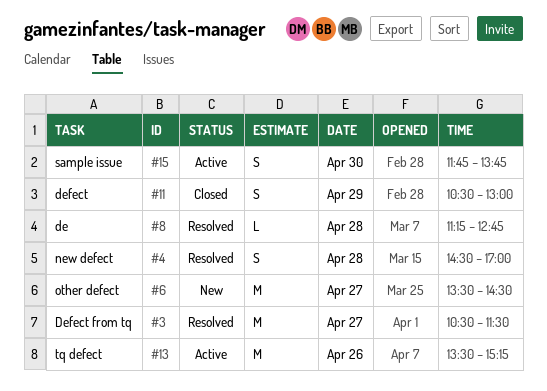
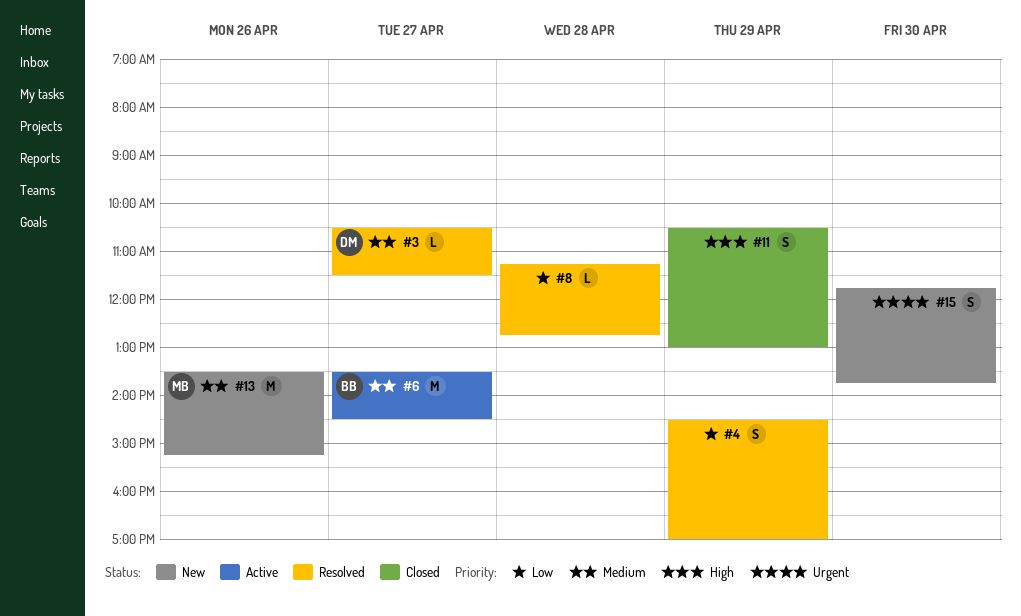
#3, estimate: M -> L
#4, day: Apr 28 -> Apr 29
#6, status: New -> Active
#13, status: Active -> New
#15, status: Active -> New

